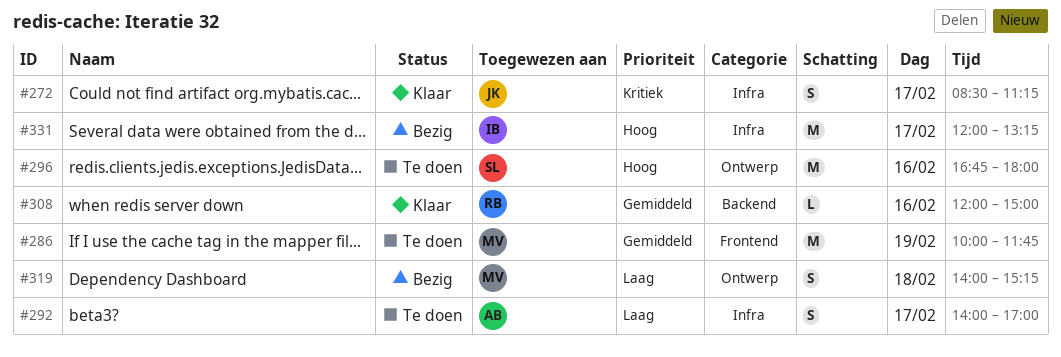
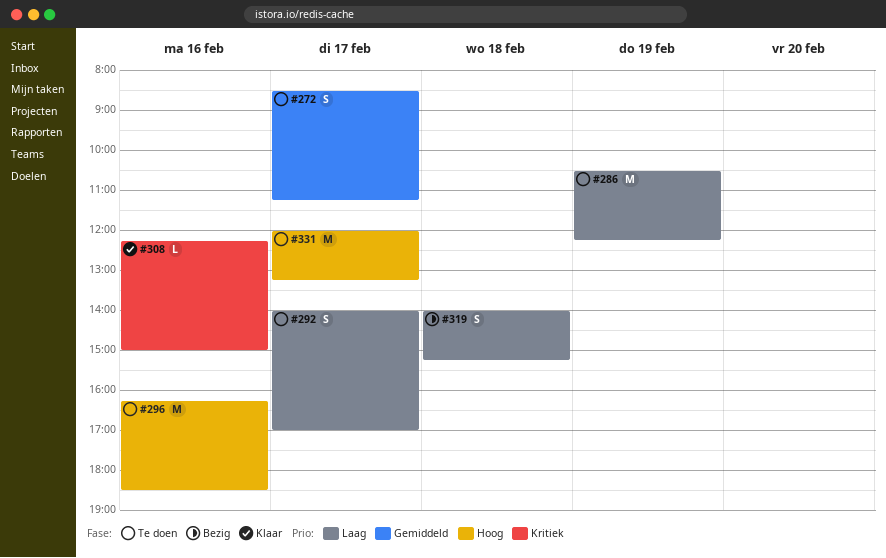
#272, status: Klaar -> Te doen
#272, priority: Kritiek -> Gemiddeld
#286, priority: Gemiddeld -> Laag
#286, begins: 10:00 -> 10:30
#286, ends: 11:45 -> 12:15
#296, begins: 16:45 -> 16:15
#296, ends: 18:00 -> 18:30
#308, priority: Gemiddeld -> Kritiek
#308, begins: 12:00 -> 12:15
#331, status: Bezig -> Te doen

